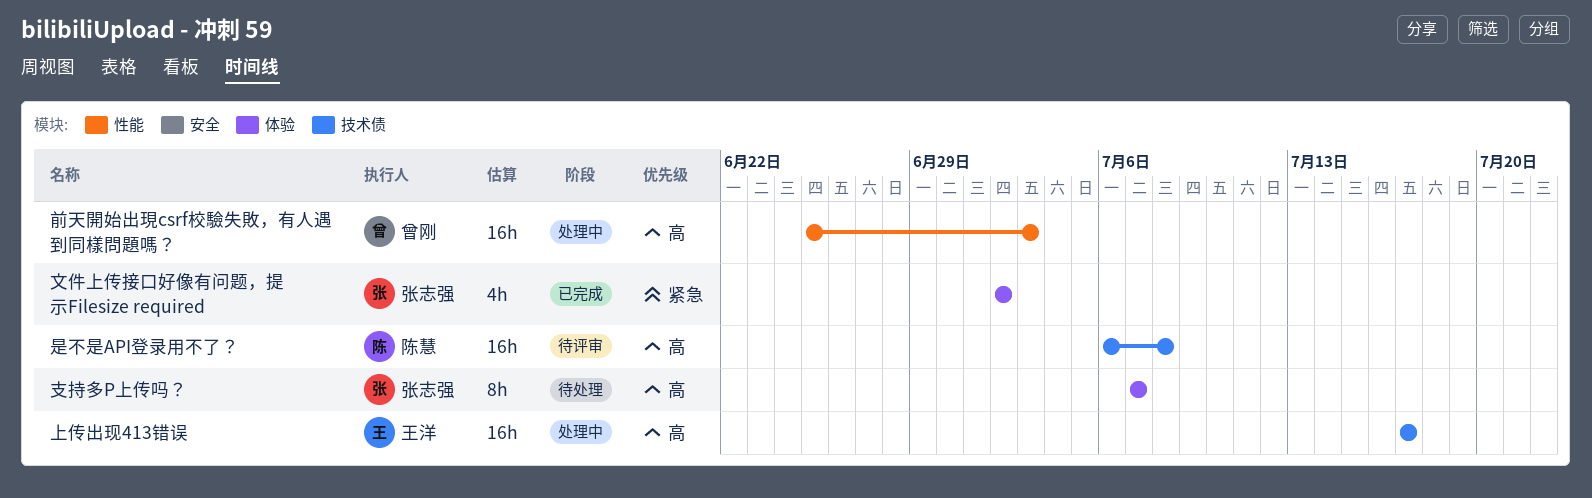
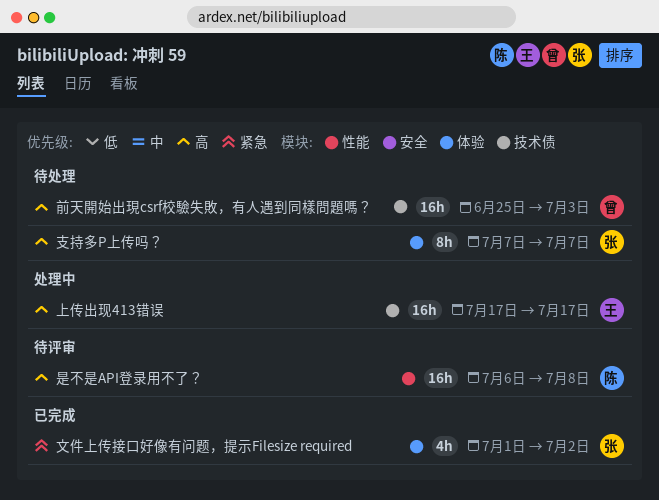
前天開始出現csrf校驗失敗，有人遇到同樣問題嗎？, status: 处理中 -> 待处理
前天開始出現csrf校驗失敗，有人遇到同樣問題嗎？, label: 性能 -> 技术债
文件上传接口好像有问题，提示Filesize required, start: Jul 2 -> Jul 1
是不是API登录用不了？, label: 技术债 -> 性能

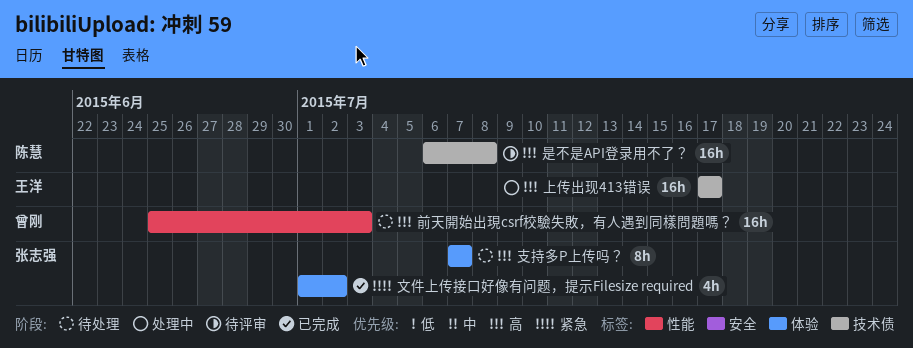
前天開始出現csrf校驗失敗，有人遇到同樣問題嗎？, label: 技术债 -> 性能
是不是API登录用不了？, label: 性能 -> 技术债

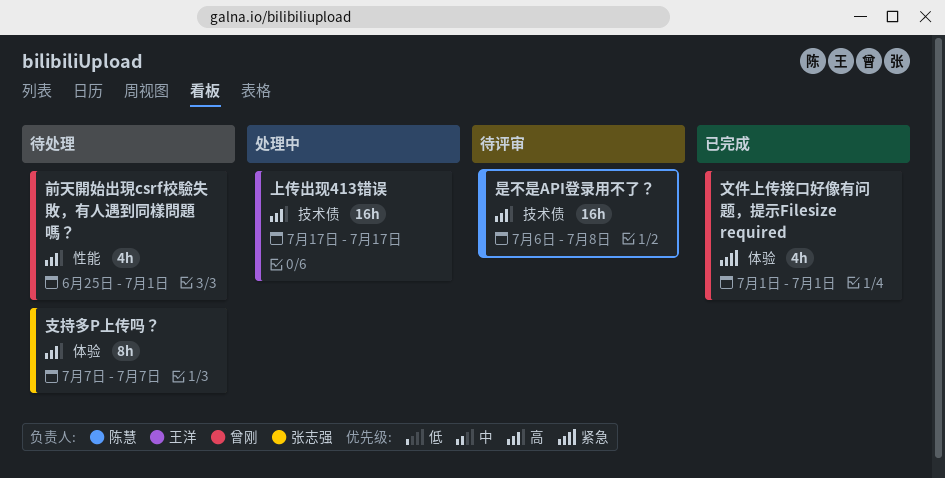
前天開始出現csrf校驗失敗，有人遇到同樣問題嗎？, estimate: 16h -> 4h
前天開始出現csrf校驗失敗，有人遇到同樣問題嗎？, due: Jul 3 -> Jul 1
文件上传接口好像有问题，提示Filesize required, owner: 张志强 -> 曾刚
文件上传接口好像有问题，提示Filesize required, due: Jul 2 -> Jul 1

